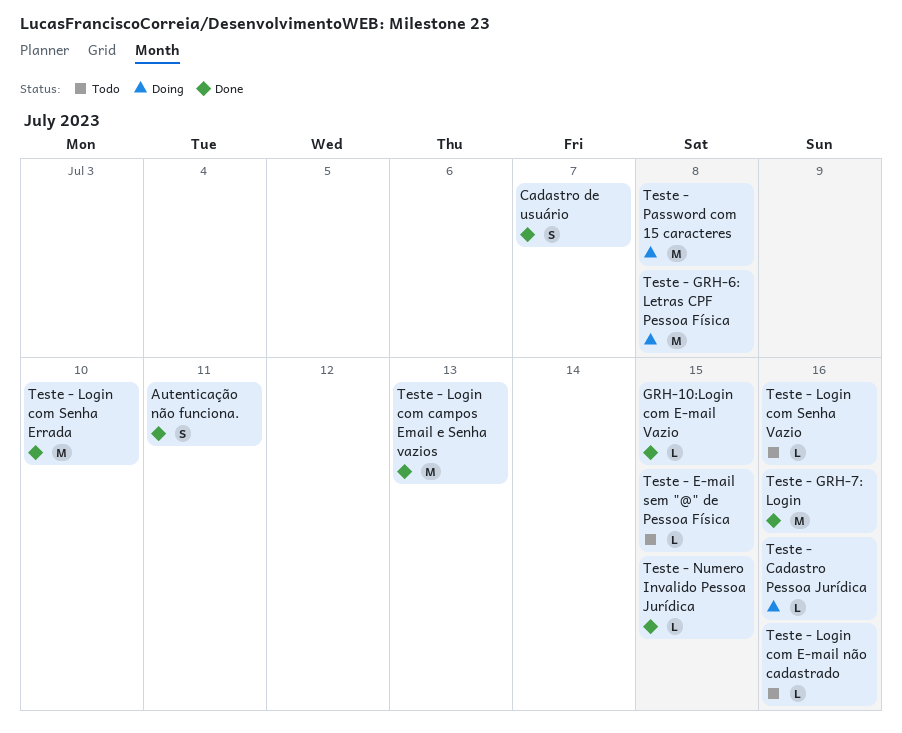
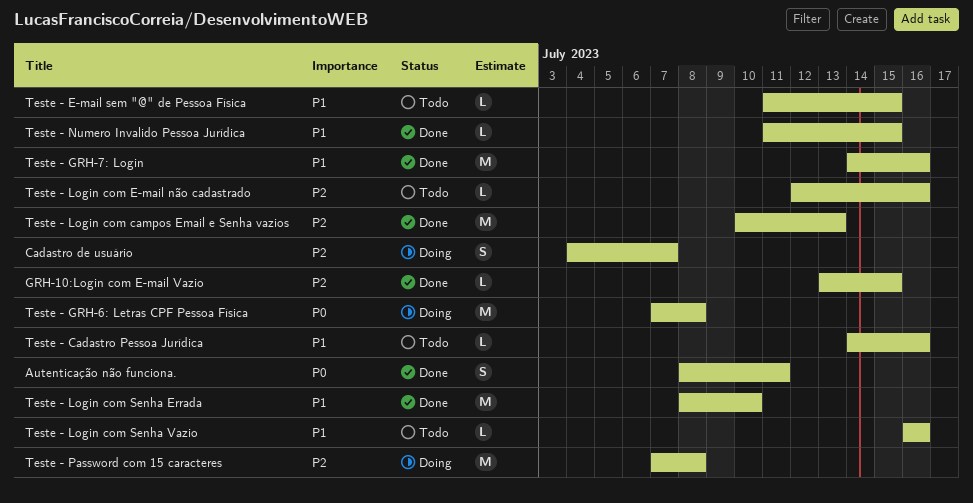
Cadastro de usuário, status: Done -> Doing
Teste - Cadastro Pessoa Jurídica, status: Doing -> Todo

